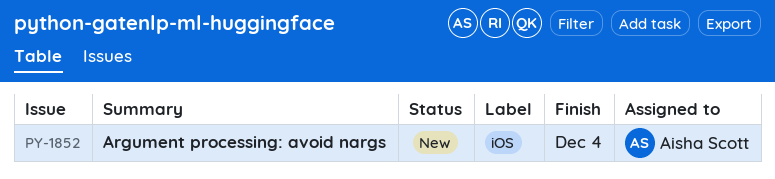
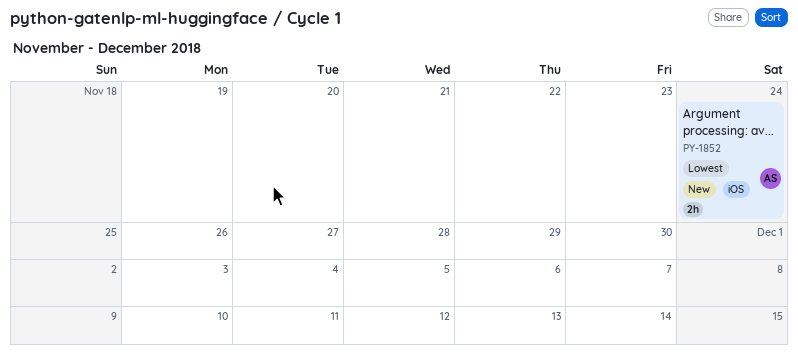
PY-1852, due: Dec 4 -> Nov 24

